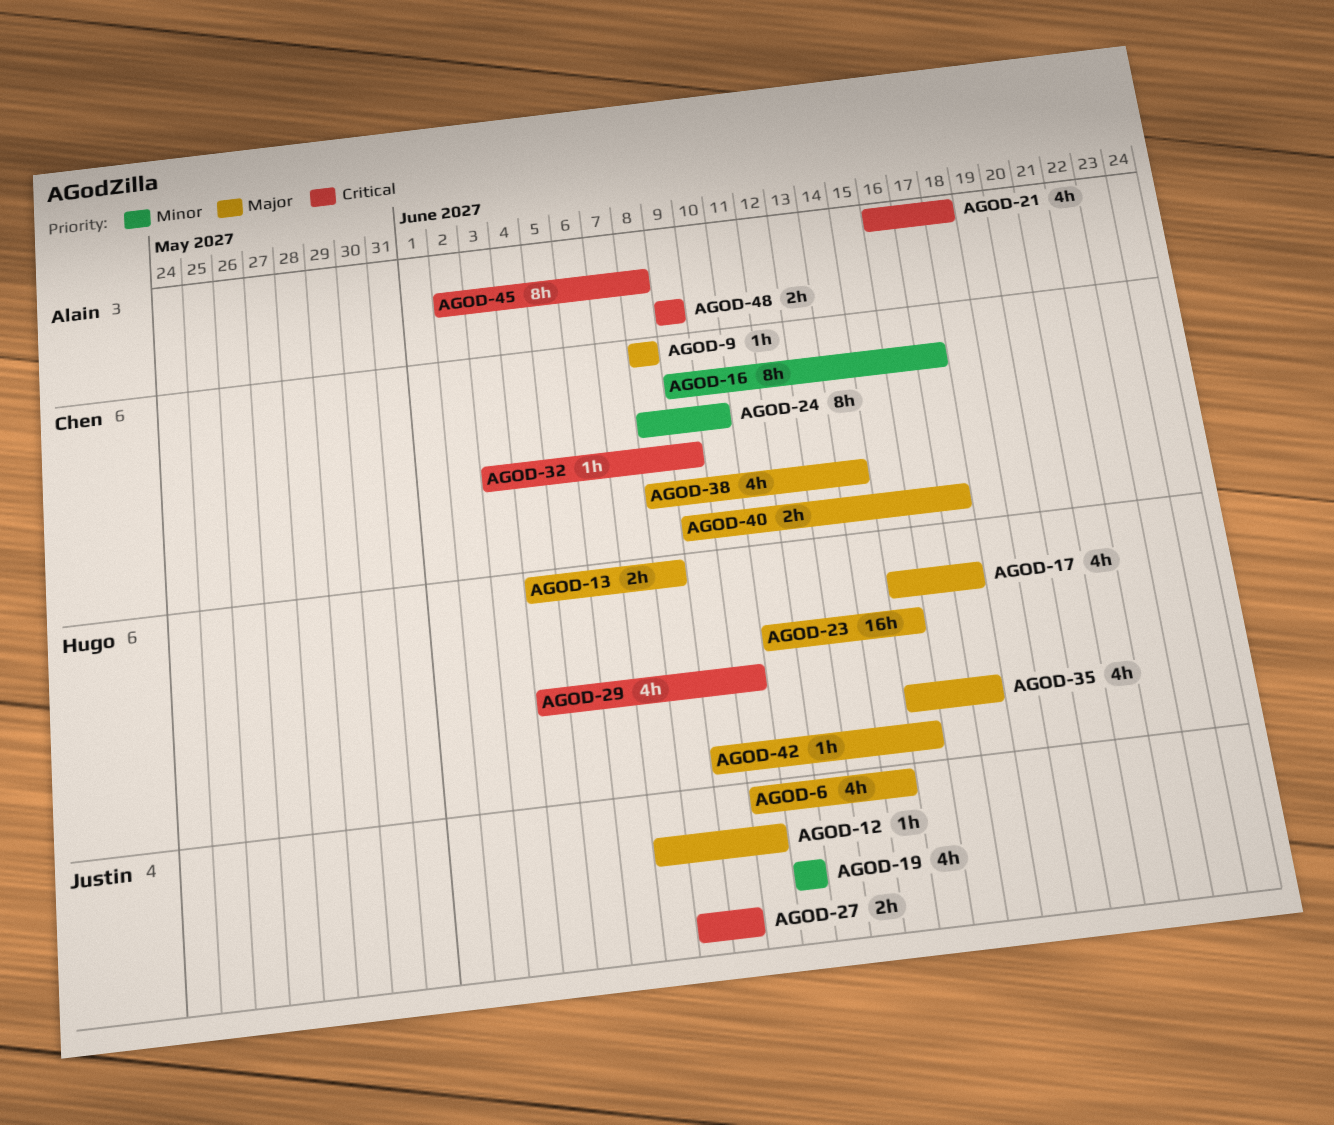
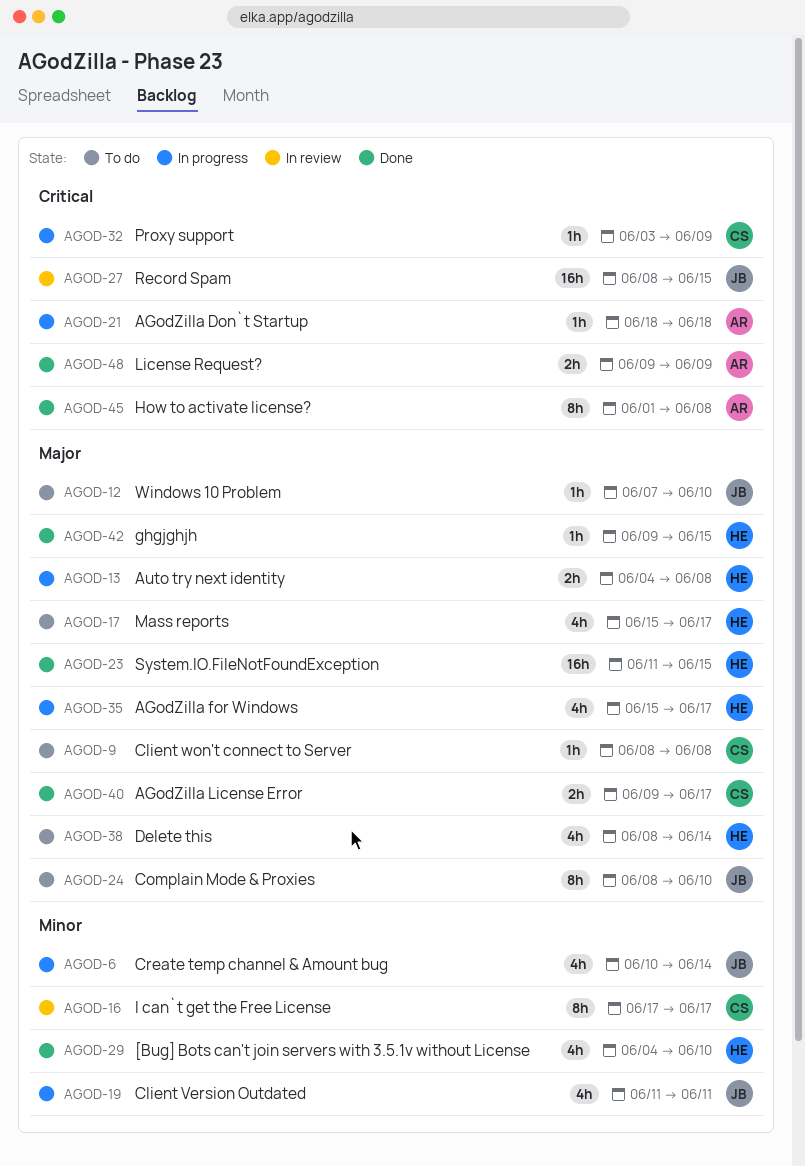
AGOD-6, priority: Major -> Minor
AGOD-16, start: Jun 9 -> Jun 17
AGOD-21, estimate: 4h -> 1h
AGOD-21, start: Jun 16 -> Jun 18
AGOD-24, owner: Chen -> Justin
AGOD-24, priority: Minor -> Major
AGOD-27, estimate: 2h -> 16h
AGOD-27, due: Jun 9 -> Jun 15
AGOD-29, priority: Critical -> Minor
AGOD-38, owner: Chen -> Hugo
AGOD-45, start: Jun 2 -> Jun 1

